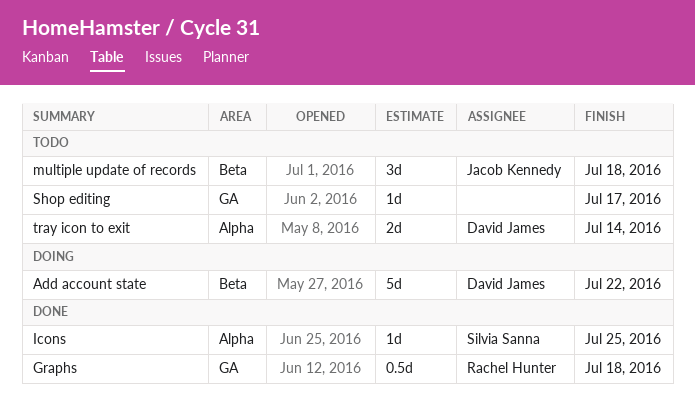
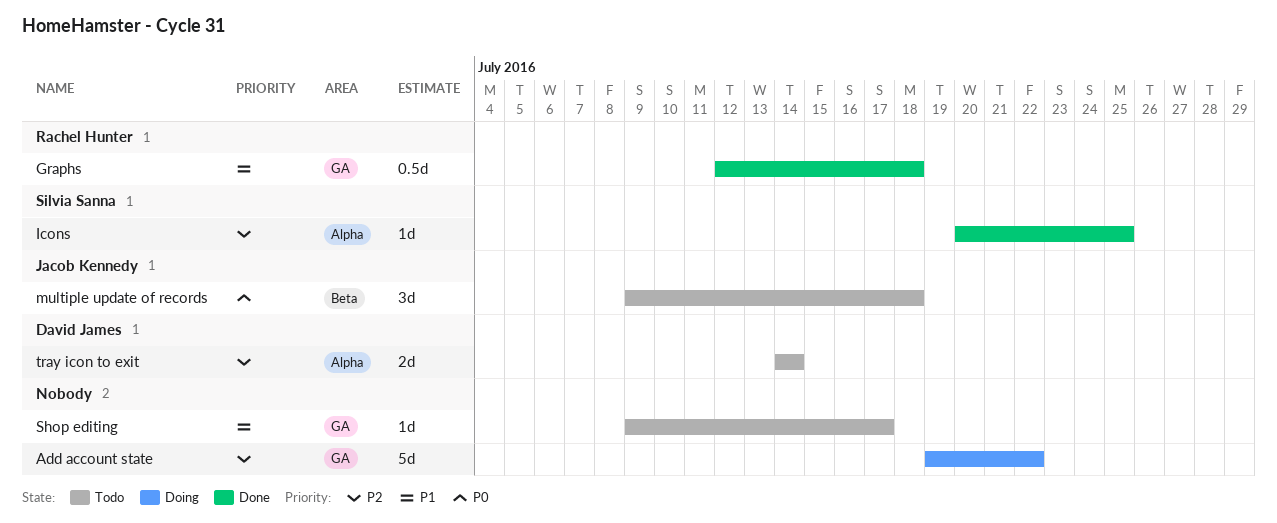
Add account state, owner: David James -> none
Add account state, label: Beta -> GA

